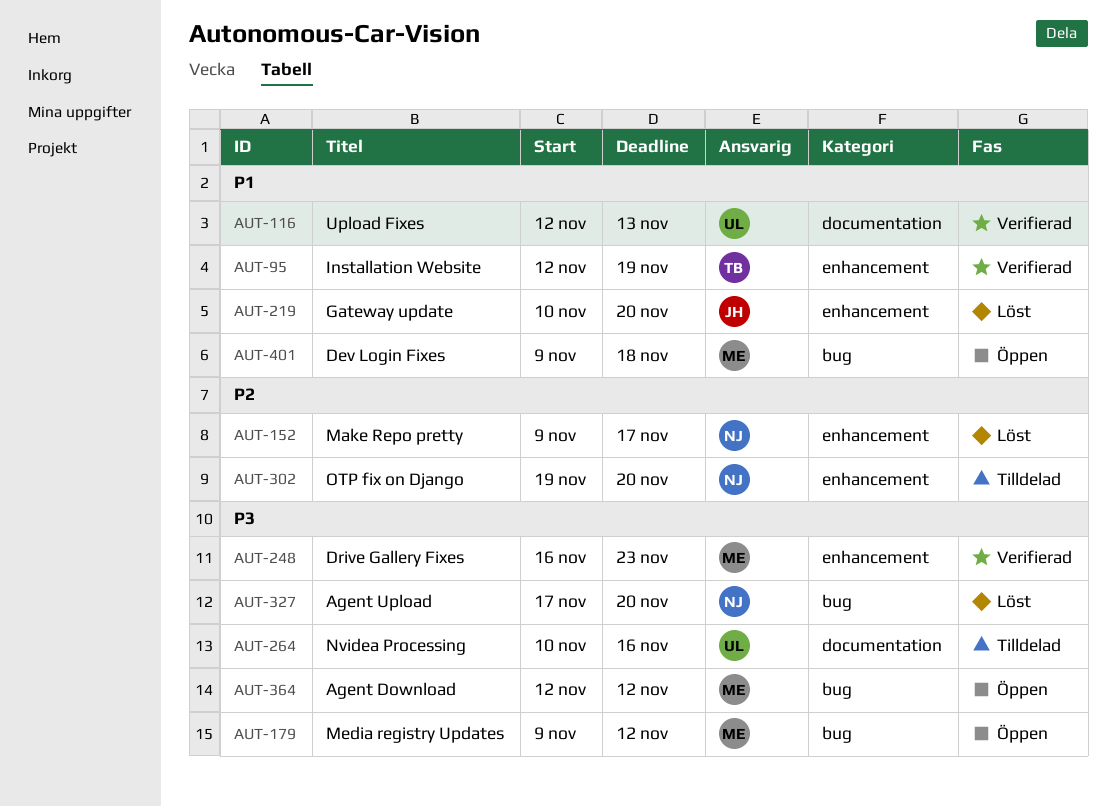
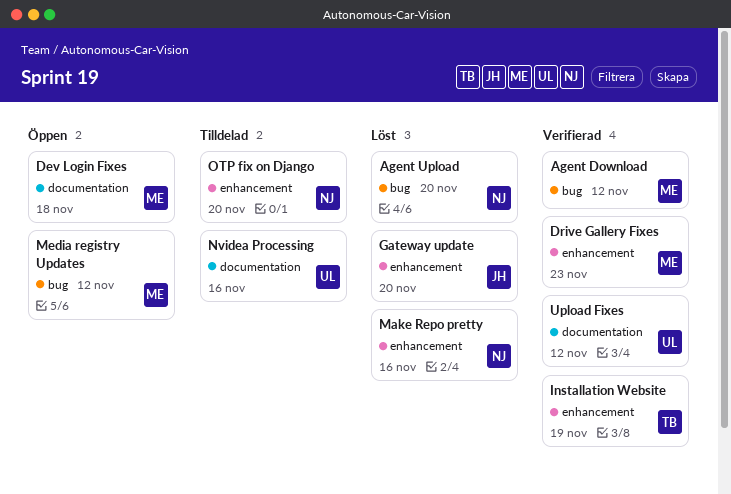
Agent Download, status: Öppen -> Verifierad
Dev Login Fixes, label: bug -> documentation
Make Repo pretty, due: Nov 17 -> Nov 16
Upload Fixes, due: Nov 13 -> Nov 12

